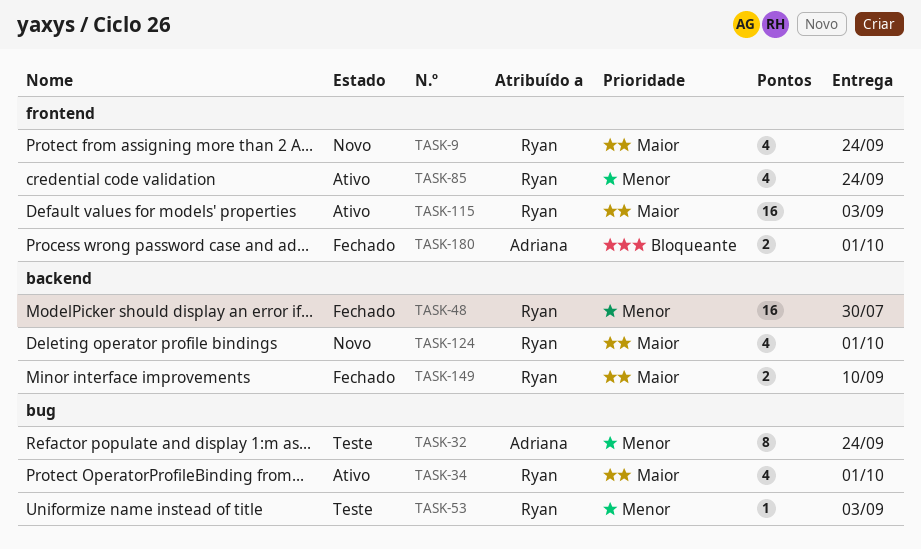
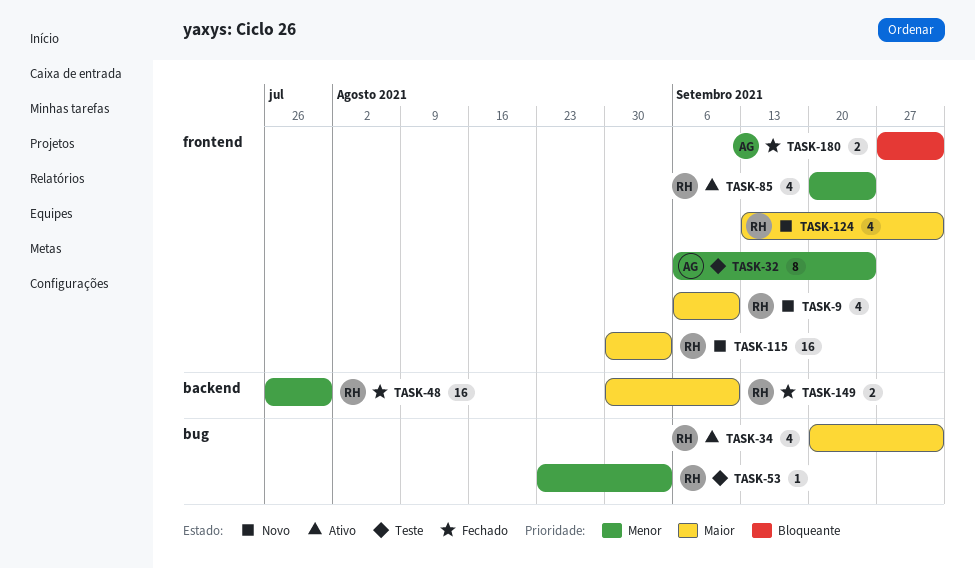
TASK-9, due: Sep 24 -> Sep 10
TASK-32, label: bug -> frontend
TASK-115, status: Ativo -> Novo
TASK-124, label: backend -> frontend

